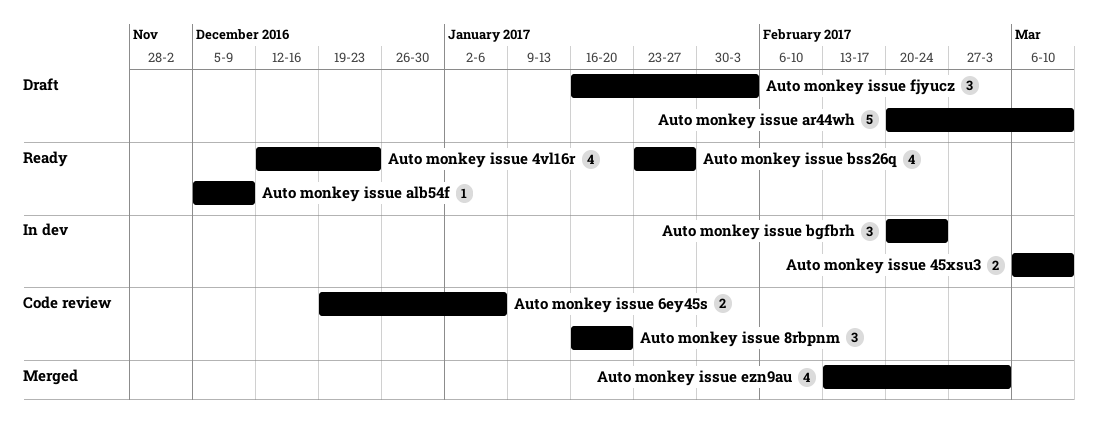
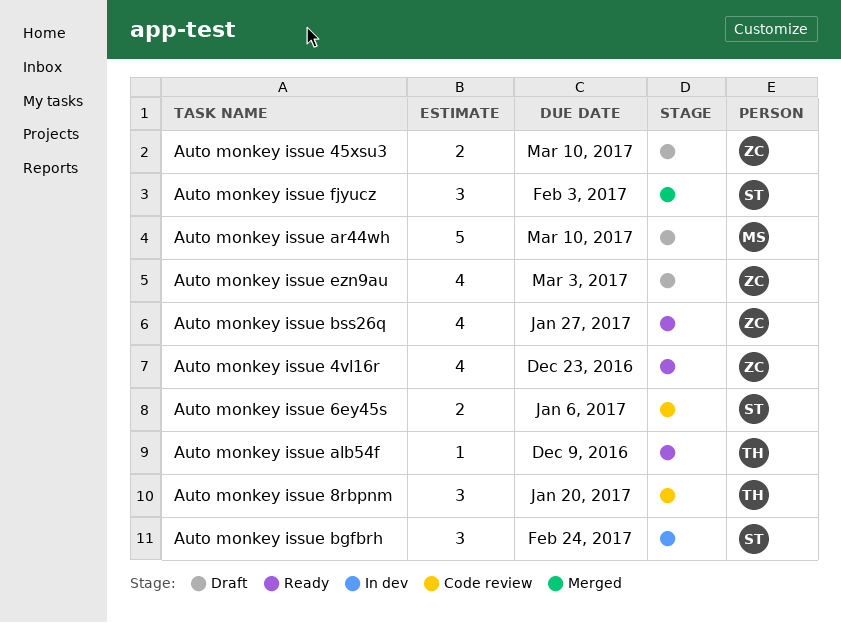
Auto monkey issue 45xsu3, status: In dev -> Draft
Auto monkey issue ezn9au, status: Merged -> Draft
Auto monkey issue fjyucz, status: Draft -> Merged

